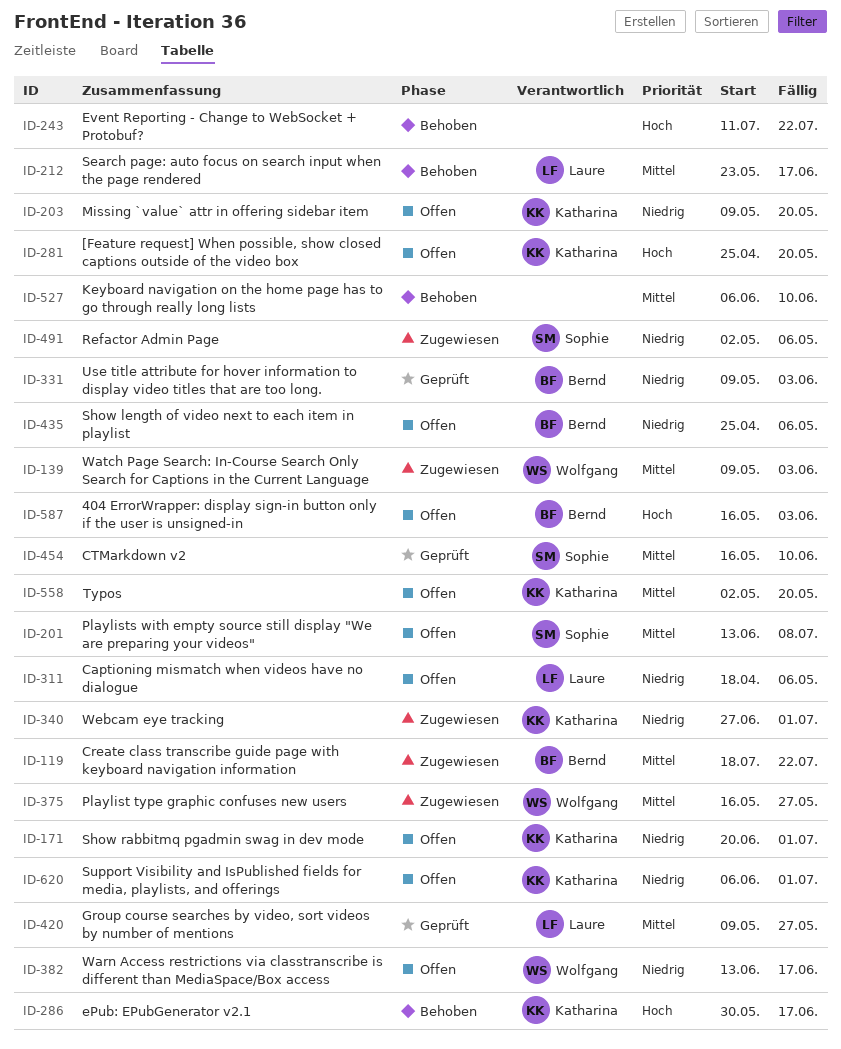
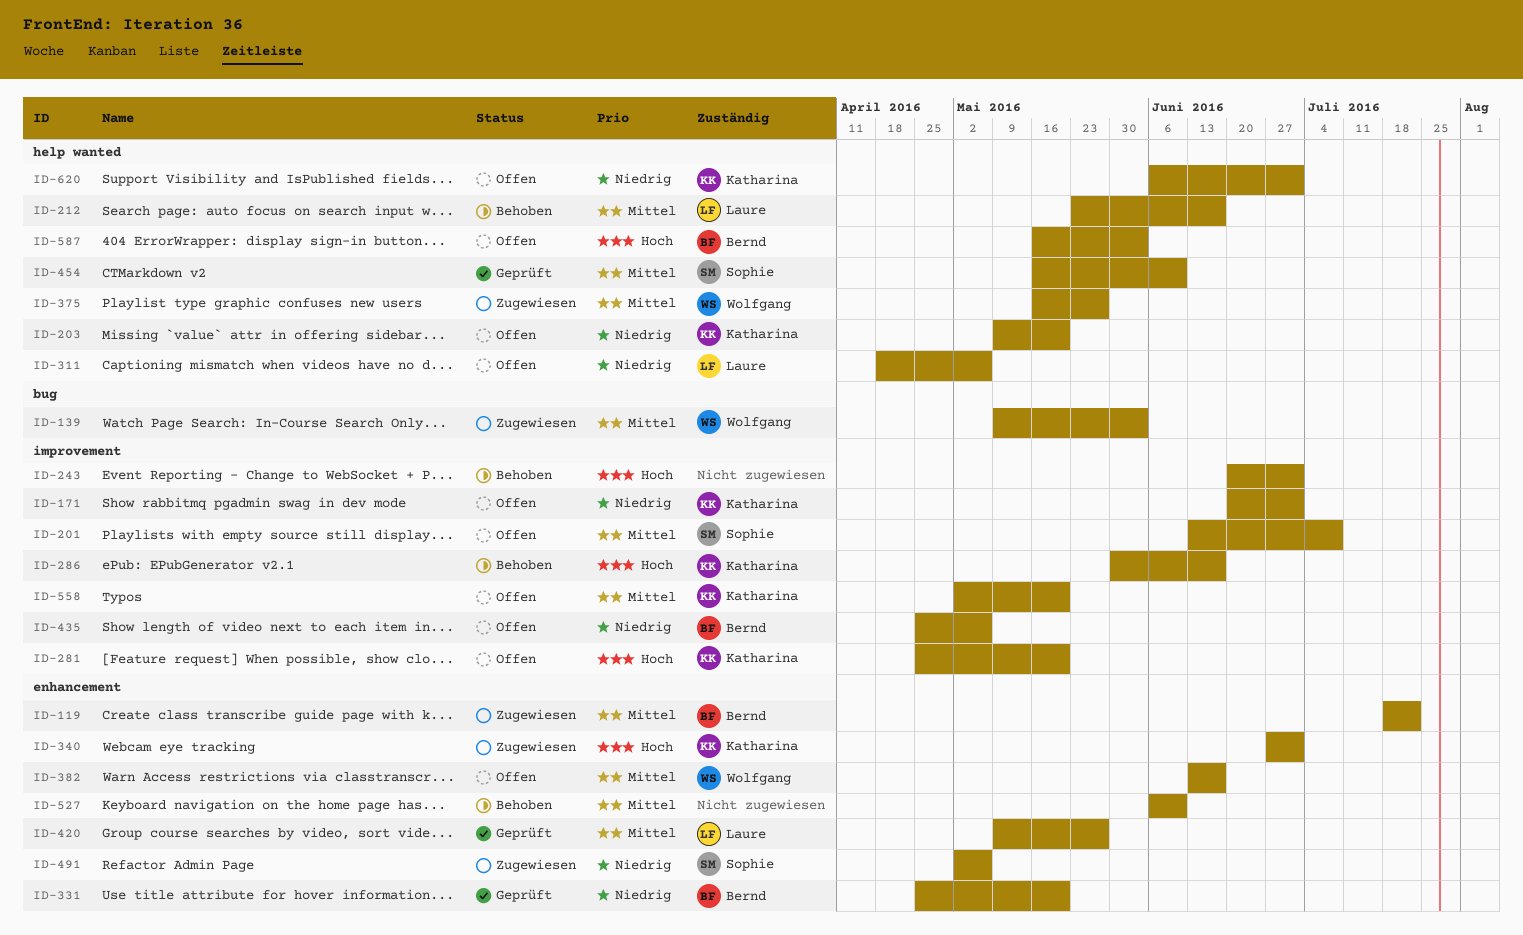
ID-243, start: Jul 11 -> Jun 20
ID-243, due: Jul 22 -> Jul 1
ID-331, start: May 9 -> Apr 25
ID-331, due: Jun 3 -> May 20
ID-340, priority: Niedrig -> Hoch
ID-382, priority: Niedrig -> Mittel

